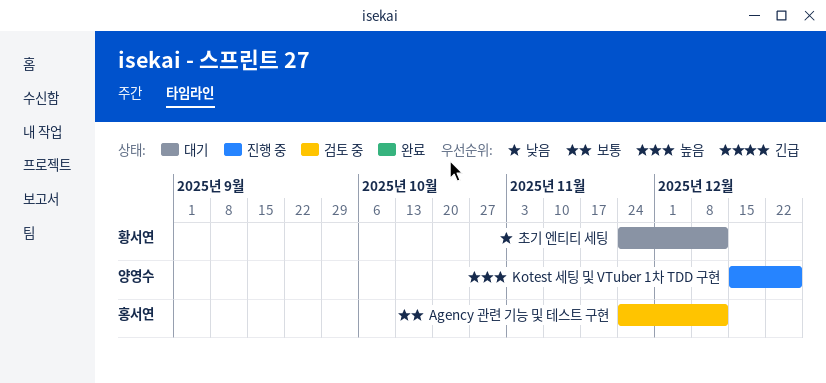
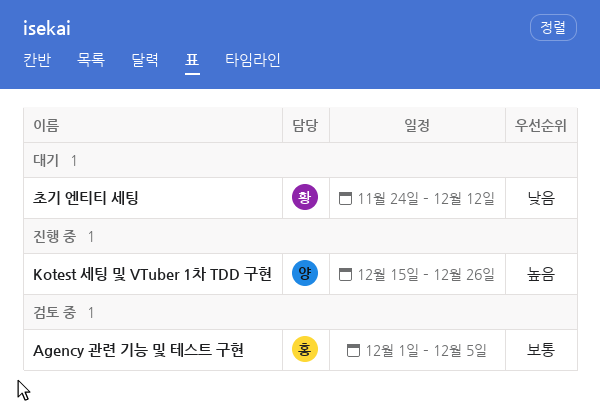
Agency 관련 기능 및 테스트 구현, start: Nov 24 -> Dec 1
Agency 관련 기능 및 테스트 구현, due: Dec 12 -> Dec 5

